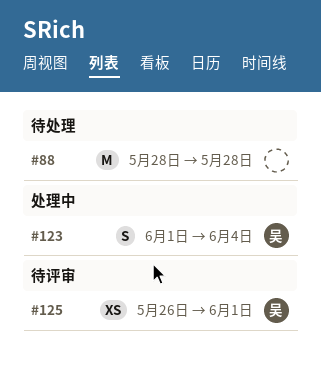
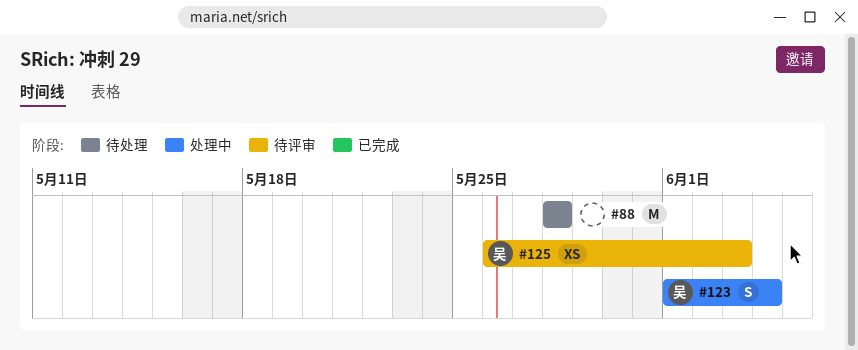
#125, due: Jun 1 -> Jun 3

